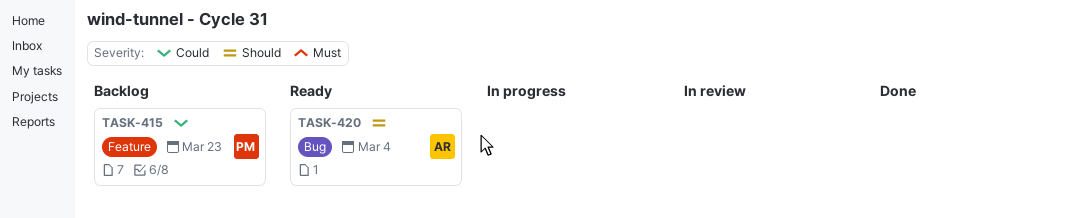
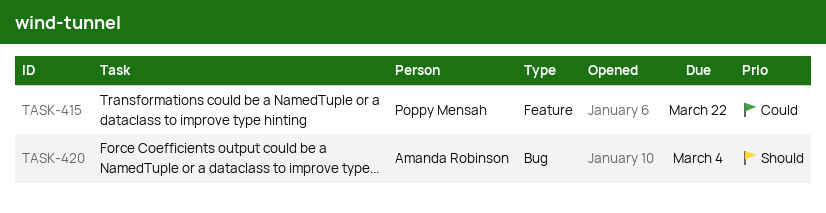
TASK-415, due: Mar 23 -> Mar 22

